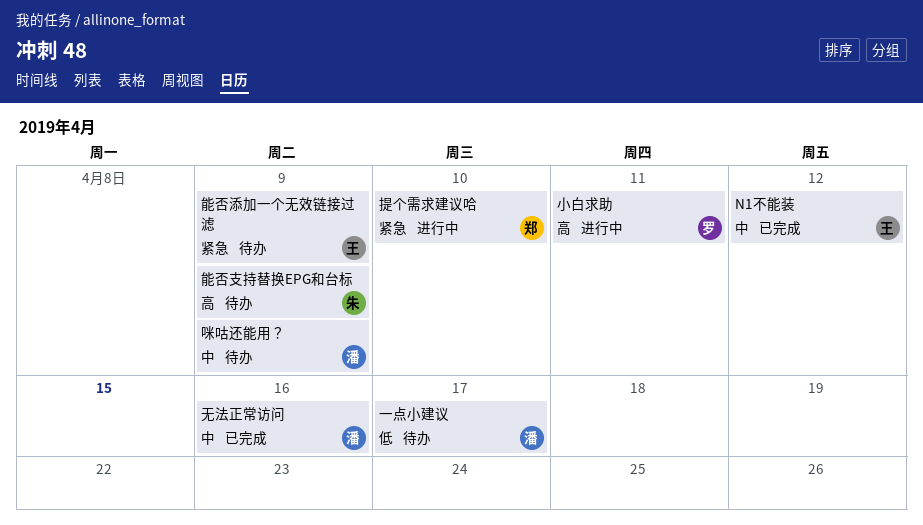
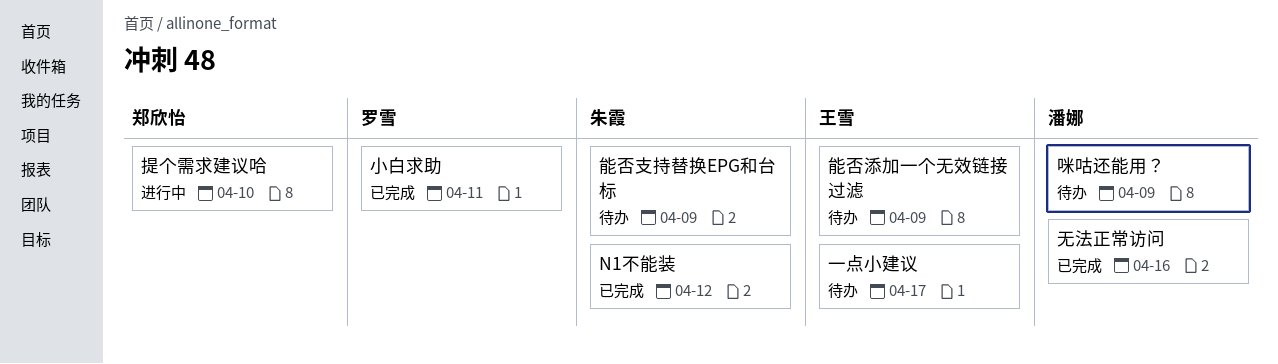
N1不能装, owner: 王雪 -> 朱霞
一点小建议, owner: 潘娜 -> 王雪
小白求助, status: 进行中 -> 已完成

